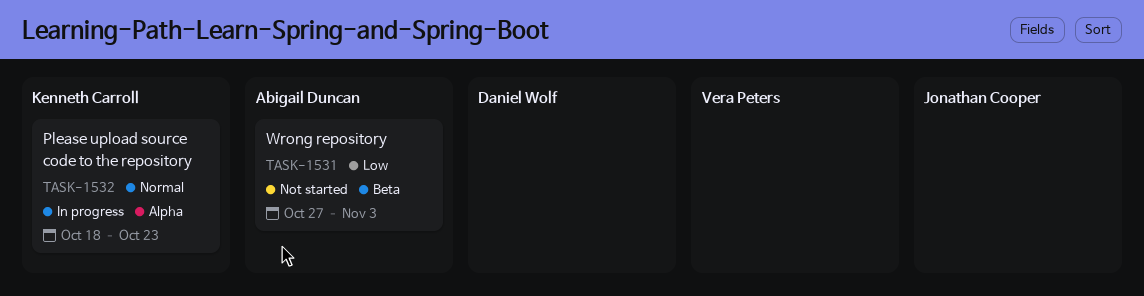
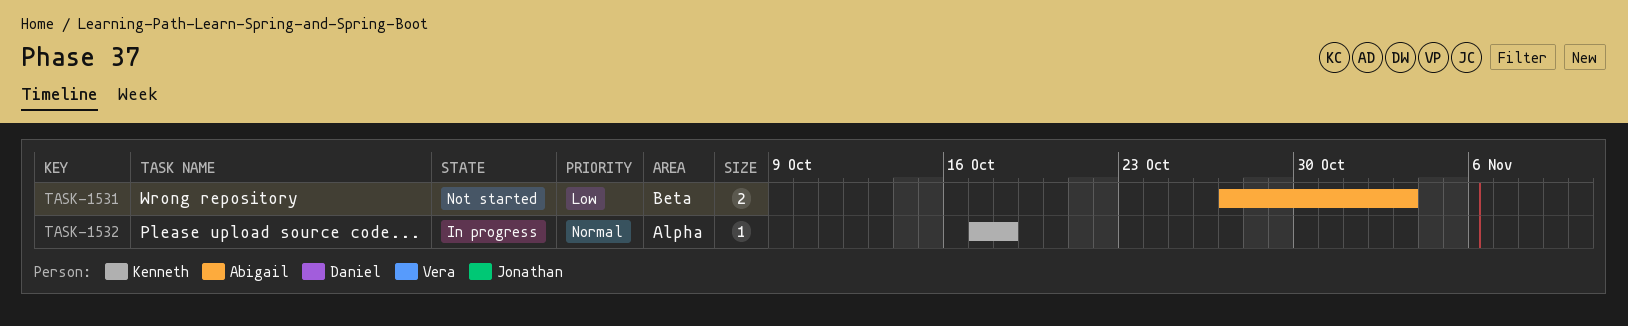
TASK-1532, start: Oct 18 -> Oct 17
TASK-1532, due: Oct 23 -> Oct 18

